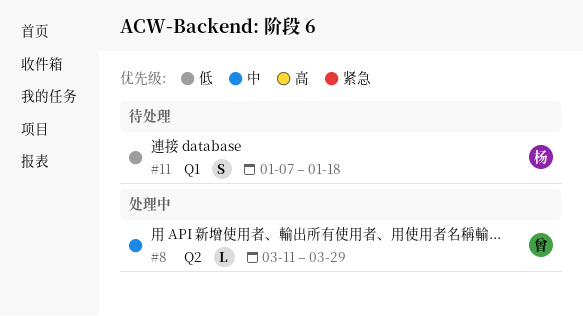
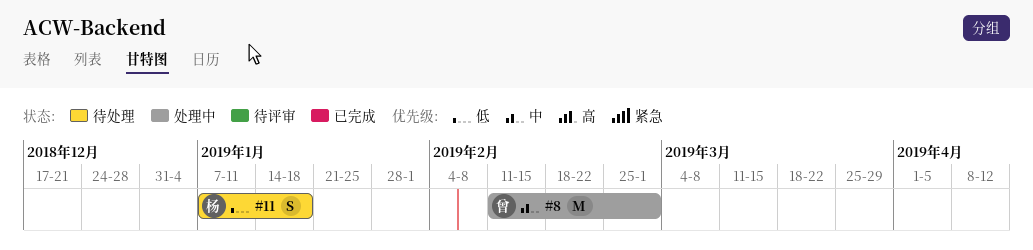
#8, estimate: L -> M
#8, start: Mar 11 -> Feb 11
#8, due: Mar 29 -> Mar 1

